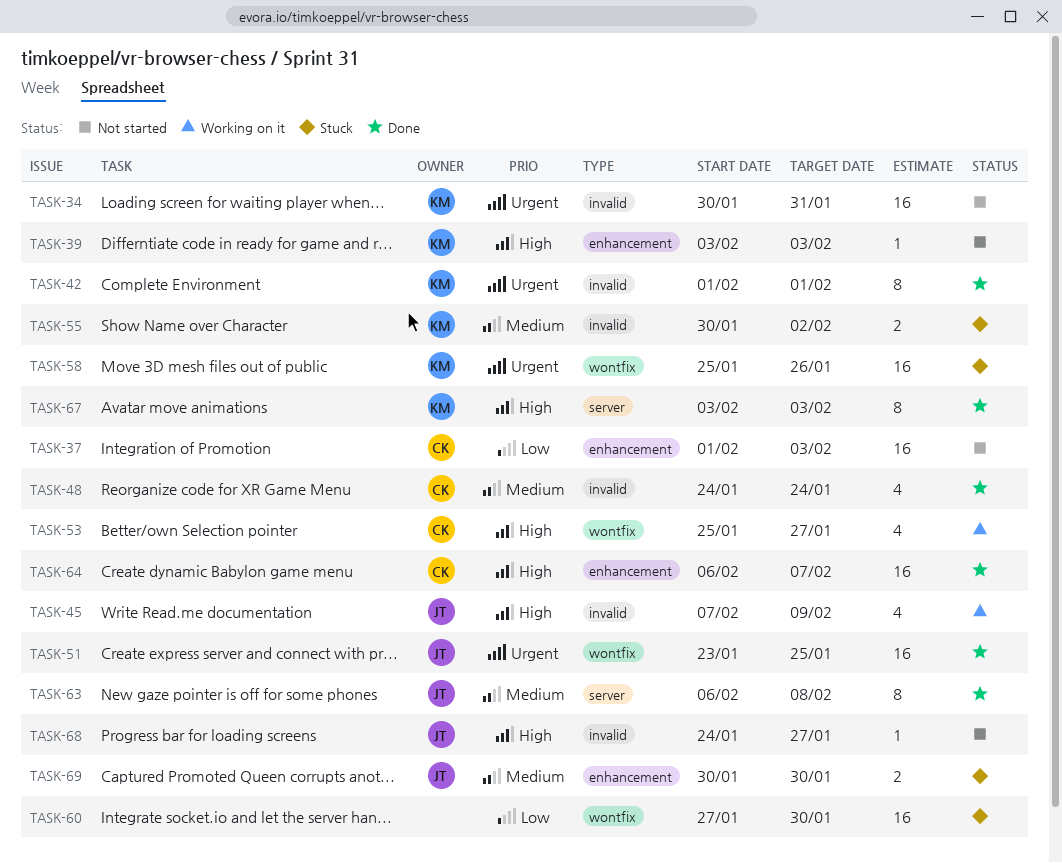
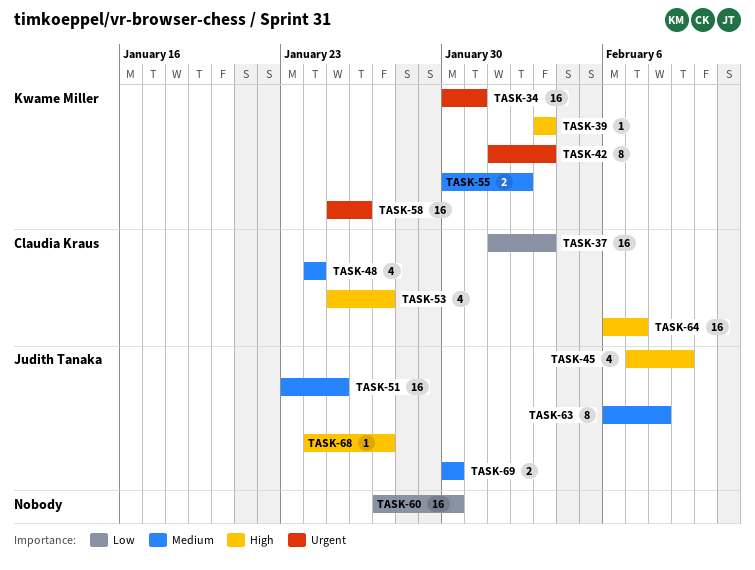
TASK-42, due: Feb 1 -> Feb 3
TASK-51, priority: Urgent -> Medium
TASK-67: present -> none

